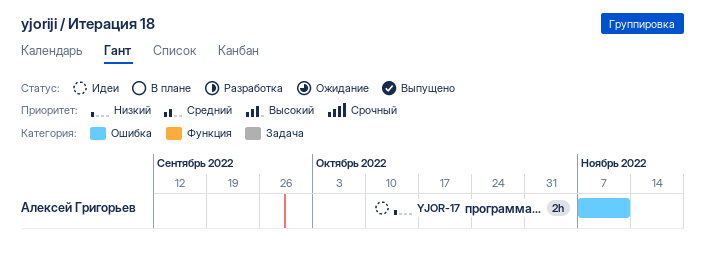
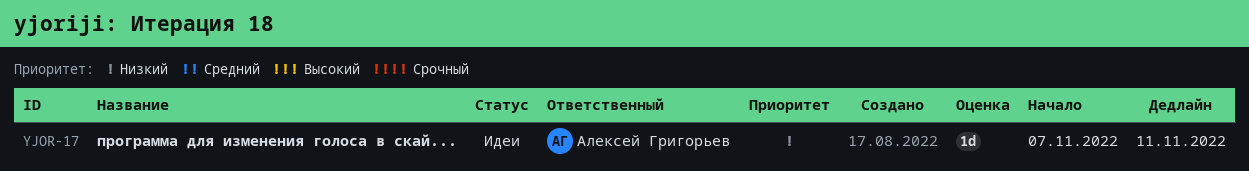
YJOR-17, estimate: 2h -> 1d

